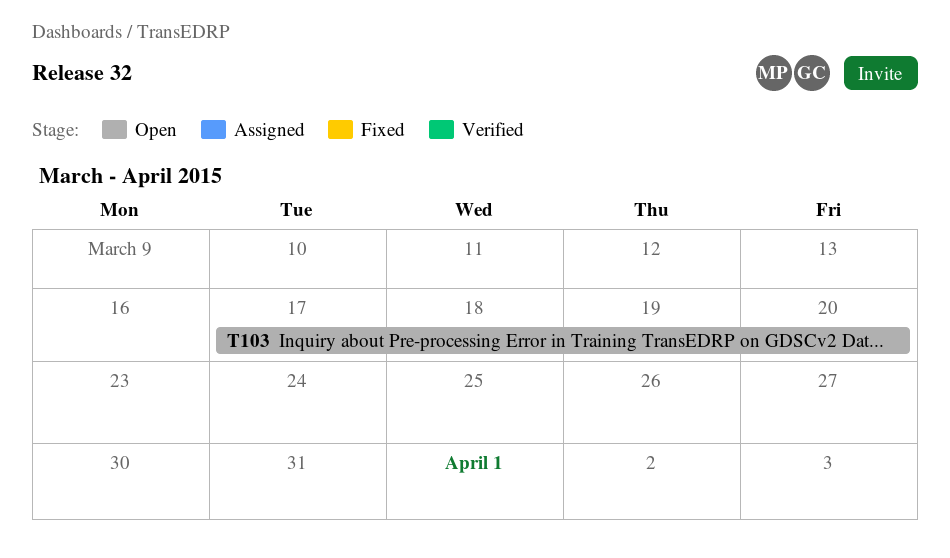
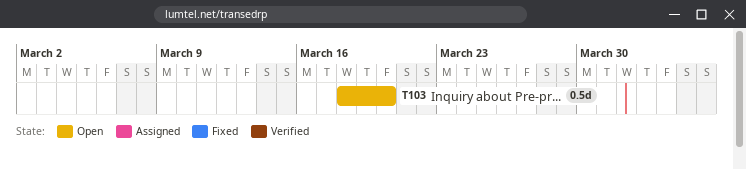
T103, start: Mar 17 -> Mar 18

